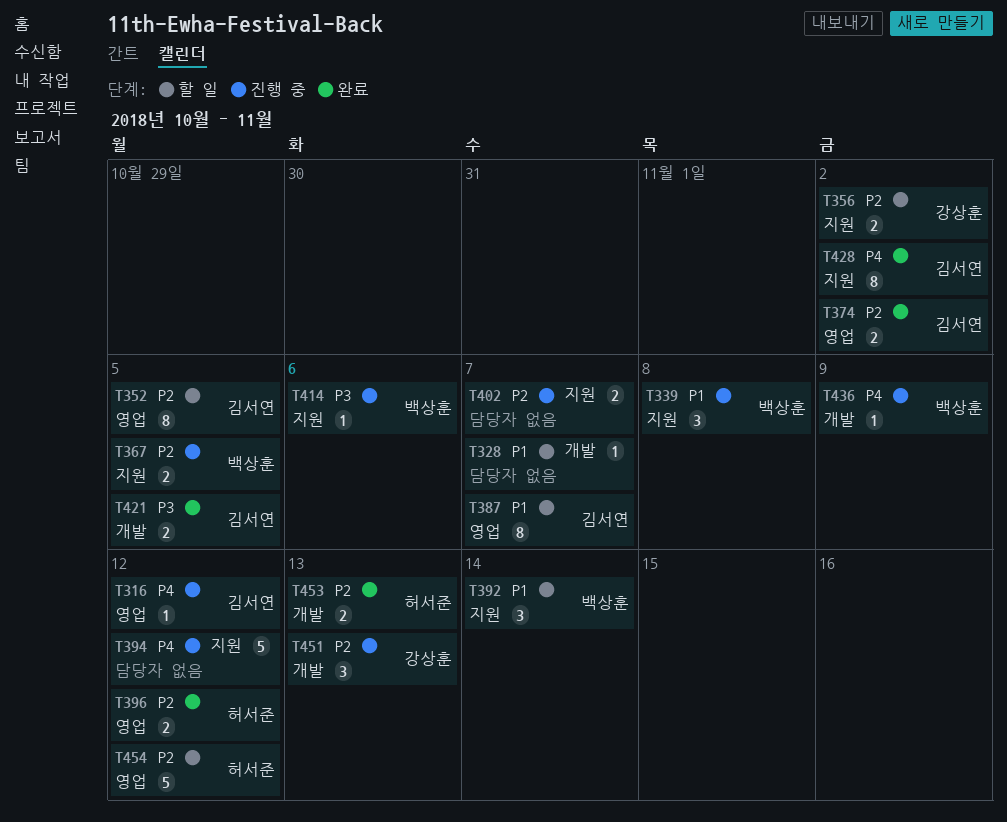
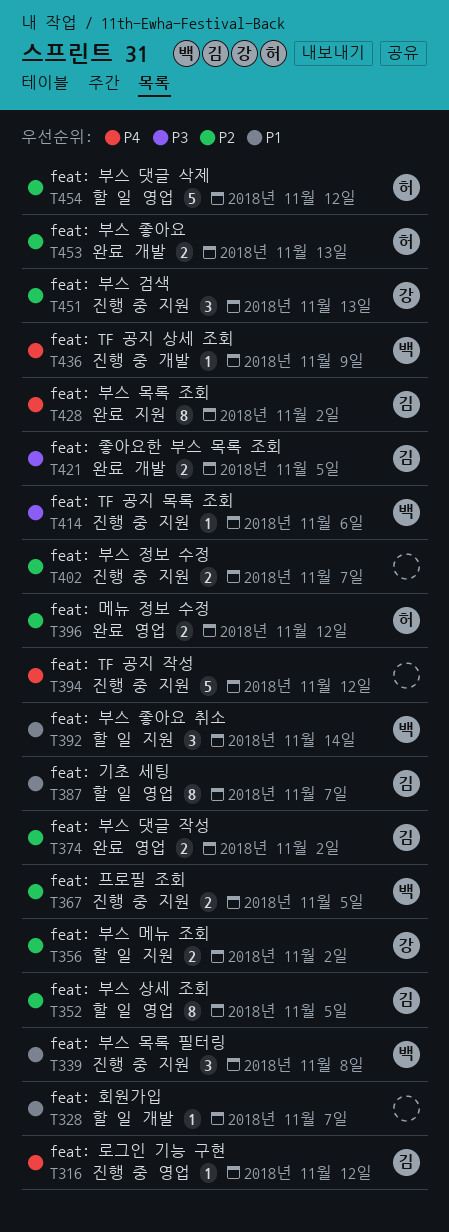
T451, label: 개발 -> 지원

